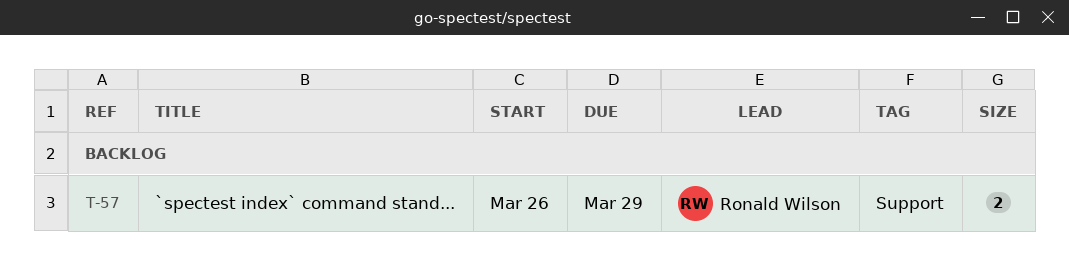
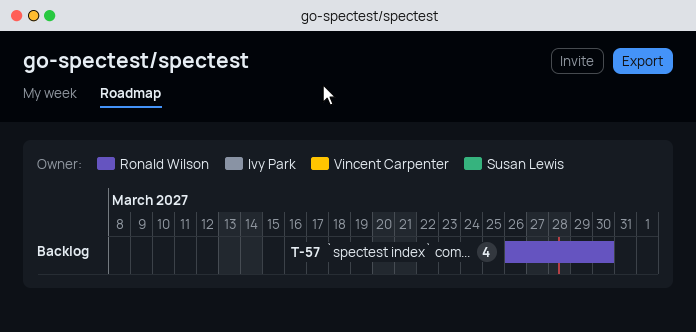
T-57, estimate: 2 -> 4
T-57, due: Mar 29 -> Mar 30

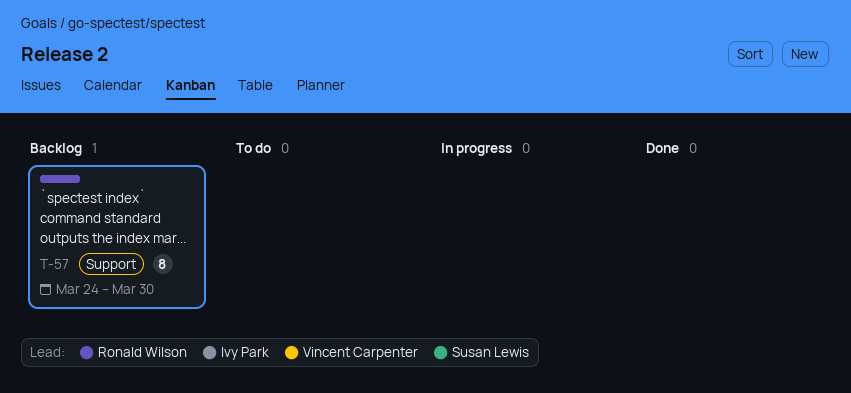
T-57, estimate: 4 -> 8
T-57, start: Mar 26 -> Mar 24

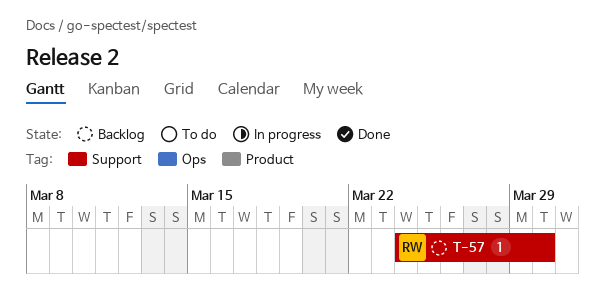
T-57, estimate: 8 -> 1

